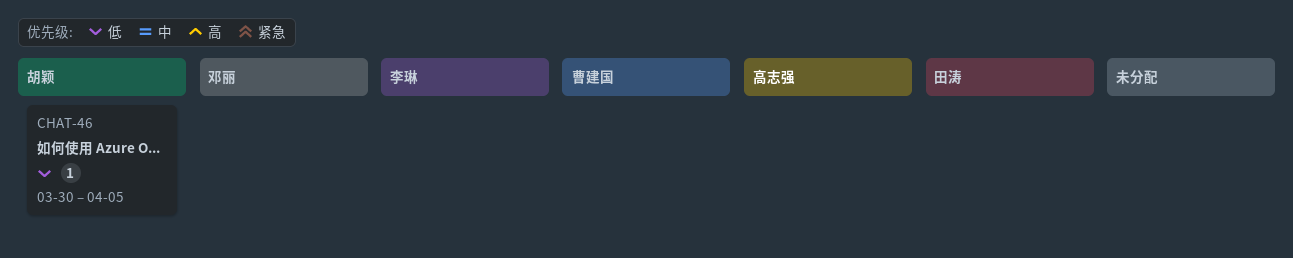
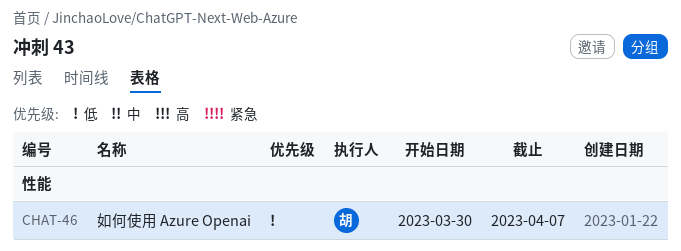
CHAT-46, due: Apr 5 -> Apr 7

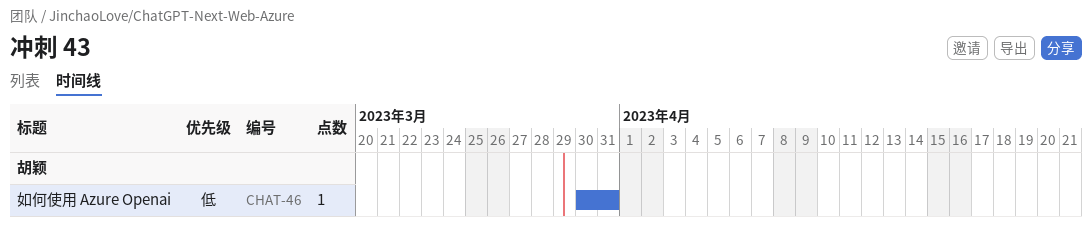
CHAT-46, due: Apr 7 -> Mar 31

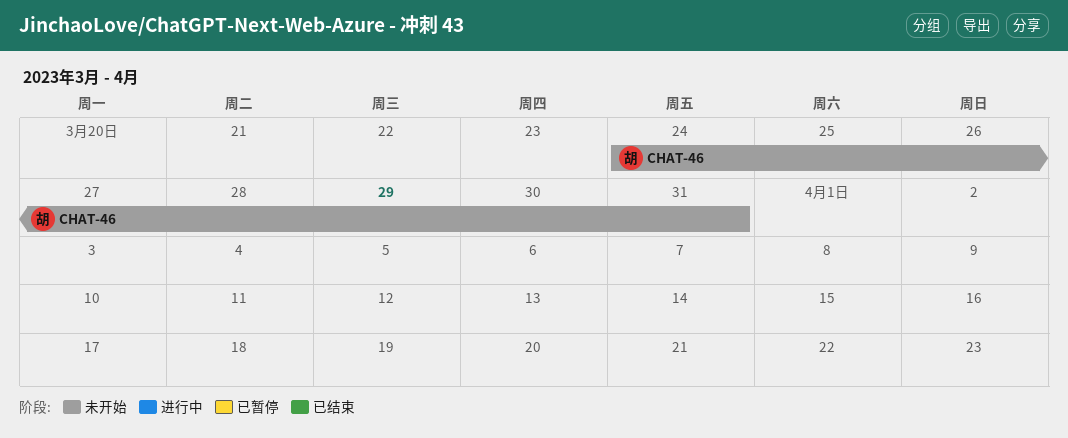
CHAT-46, start: Mar 30 -> Mar 24

